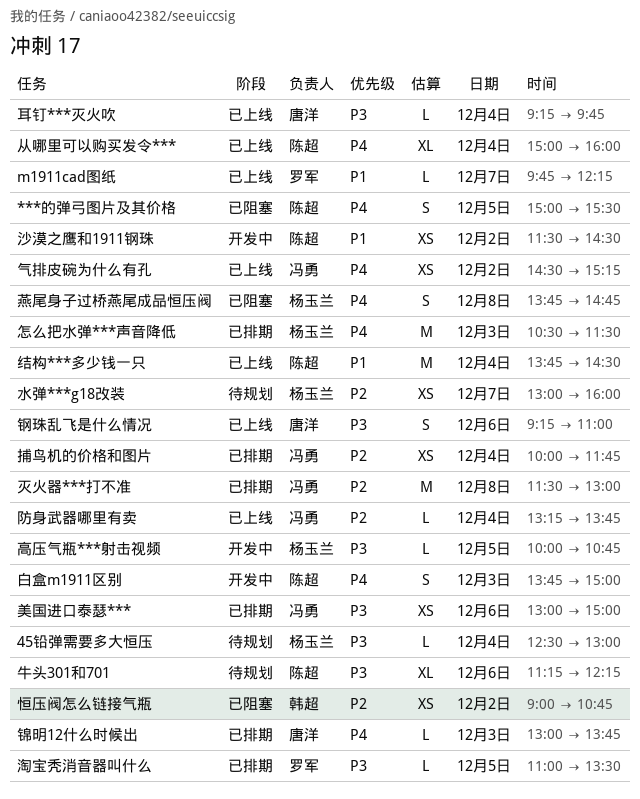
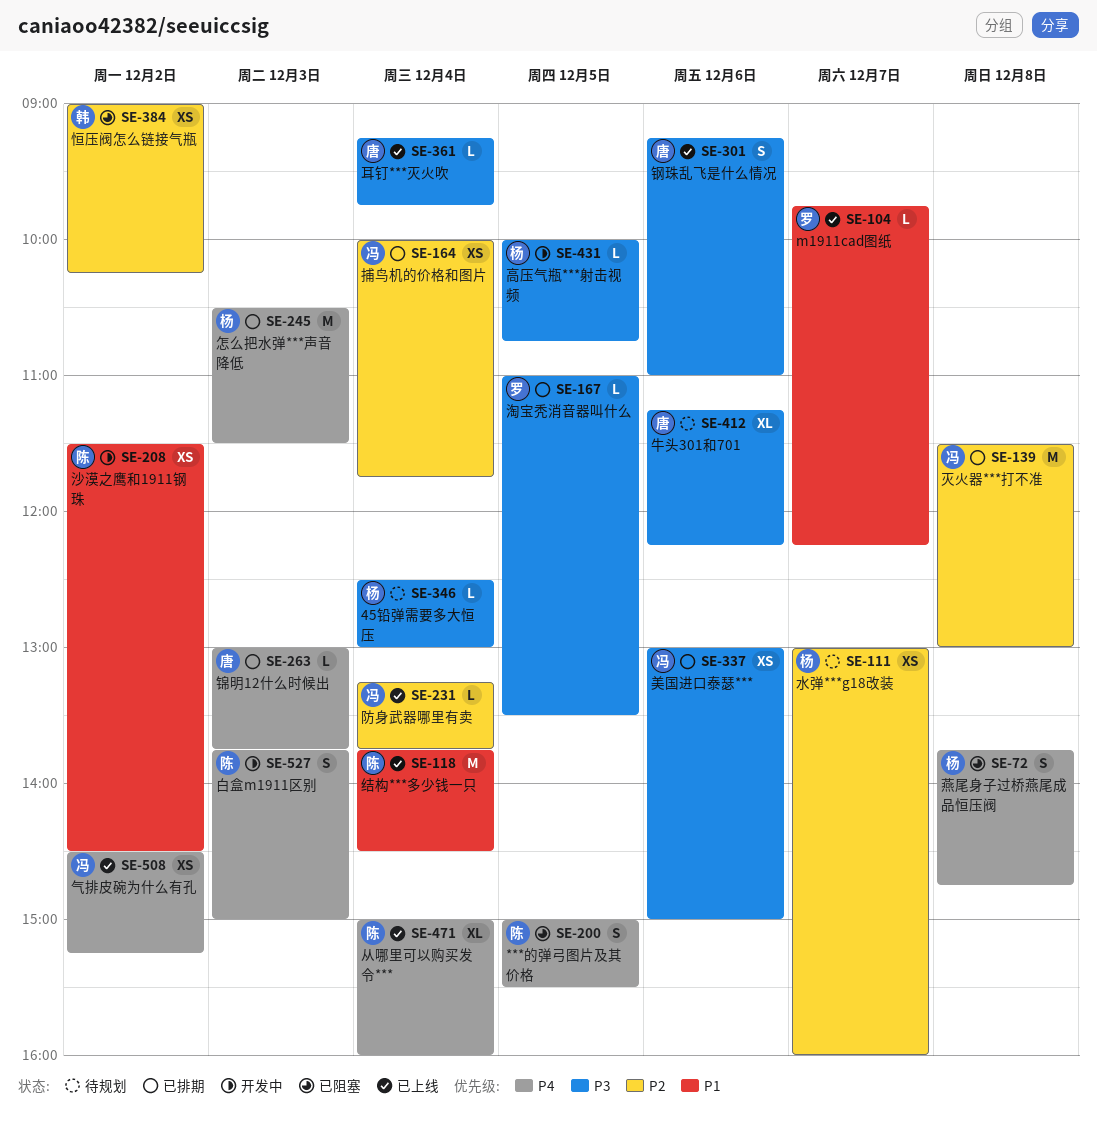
恒压阀怎么链接气瓶, ends: 10:45 -> 10:15
牛头301和701, owner: 陈超 -> 唐洋

